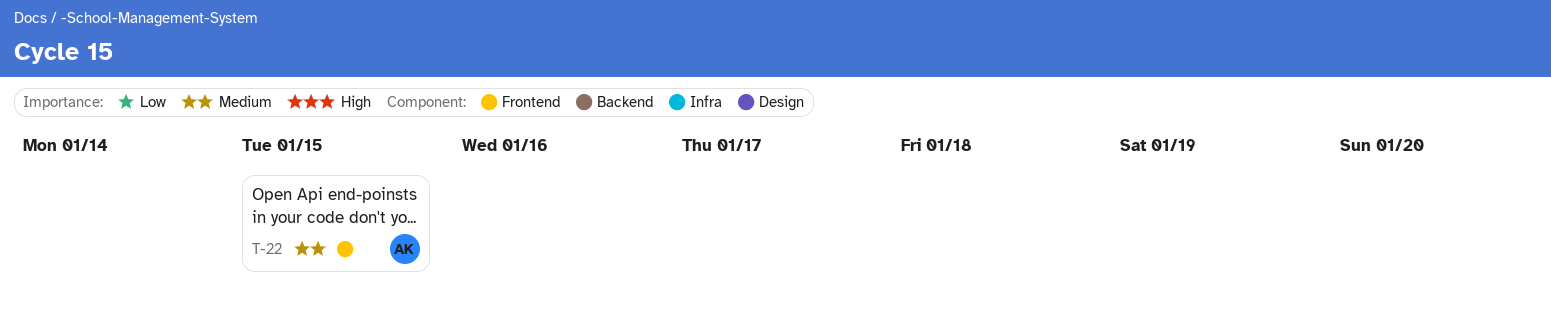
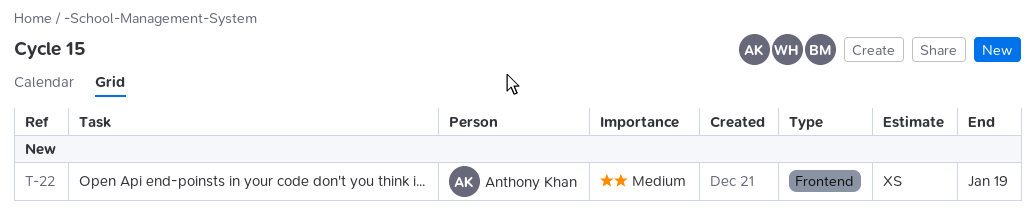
T-22, due: Jan 15 -> Jan 19

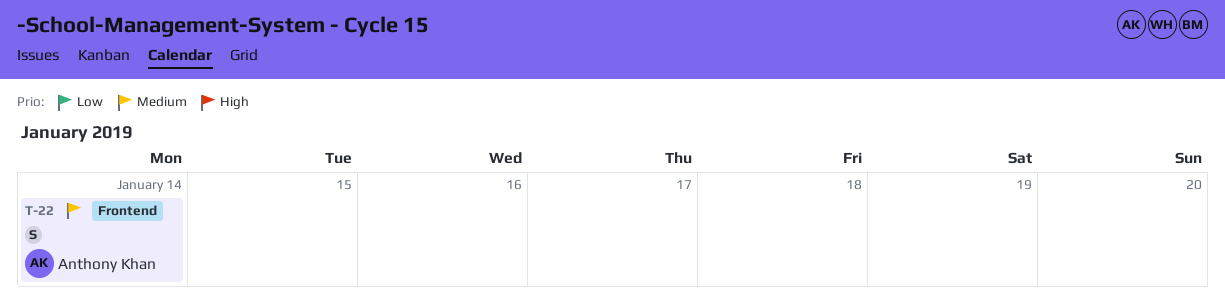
T-22, estimate: XS -> S
T-22, due: Jan 19 -> Jan 14

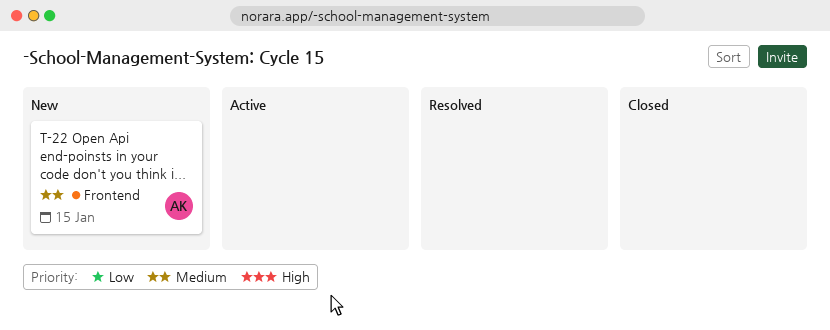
T-22, due: Jan 14 -> Jan 15

